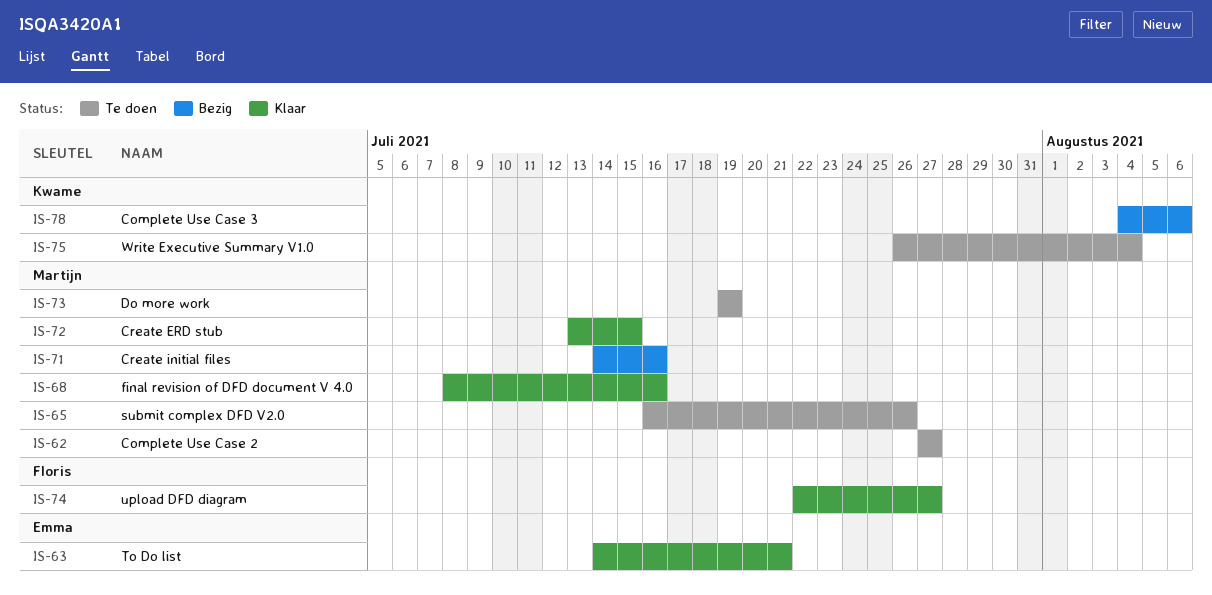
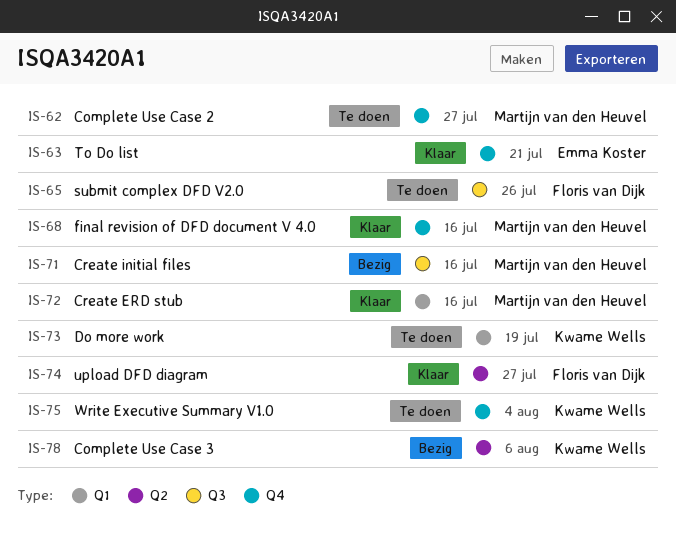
IS-65, owner: Martijn van den Heuvel -> Floris van Dijk
IS-72, due: Jul 15 -> Jul 16
IS-73, owner: Martijn van den Heuvel -> Kwame Wells

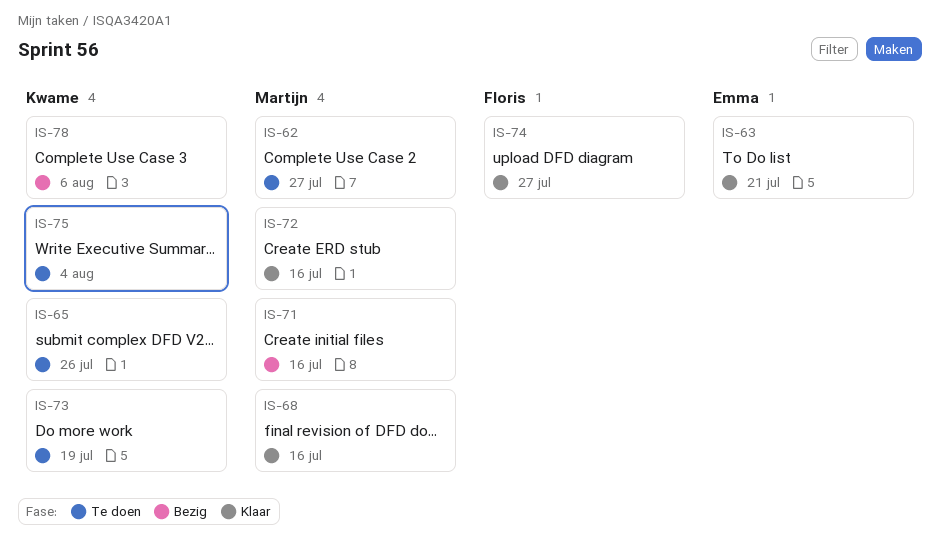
IS-65, owner: Floris van Dijk -> Kwame Wells

